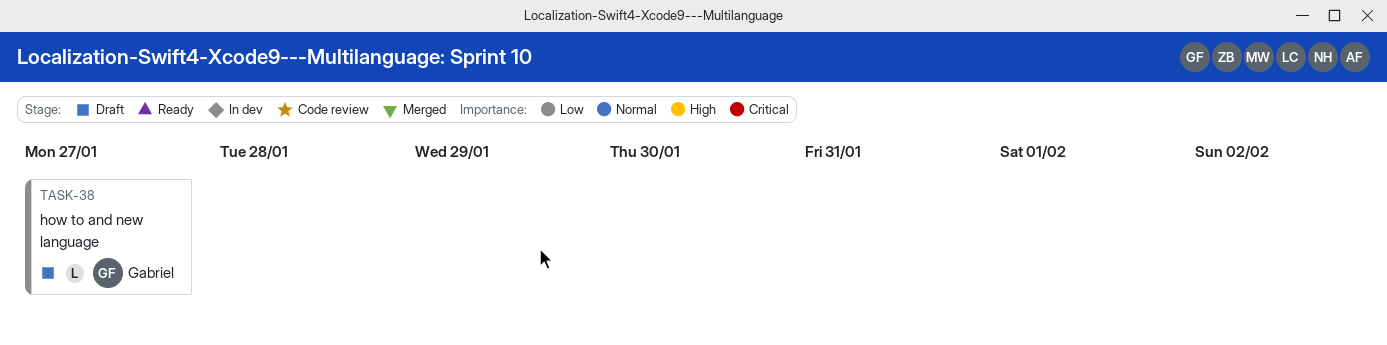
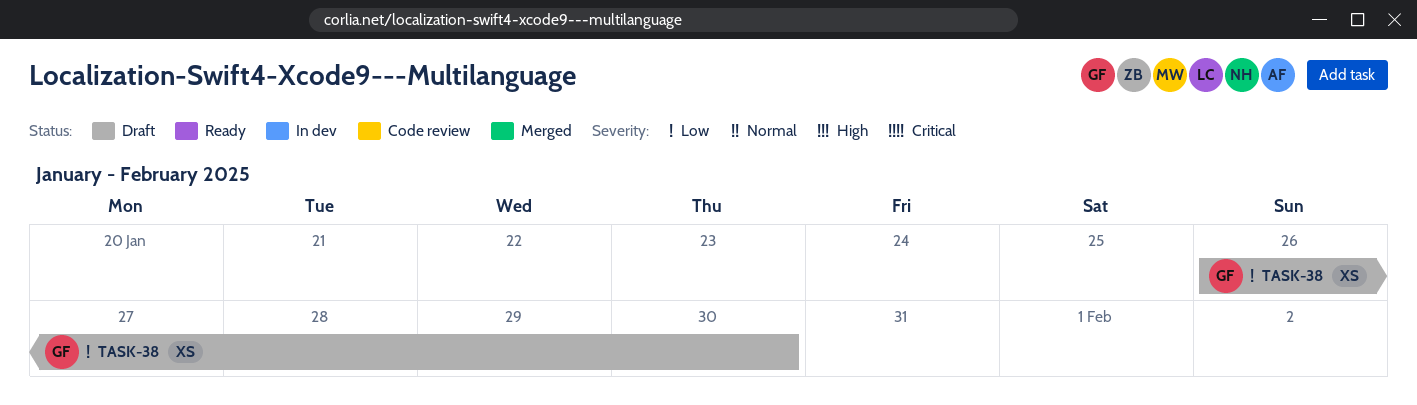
TASK-38, estimate: L -> XS
TASK-38, due: Jan 27 -> Jan 30

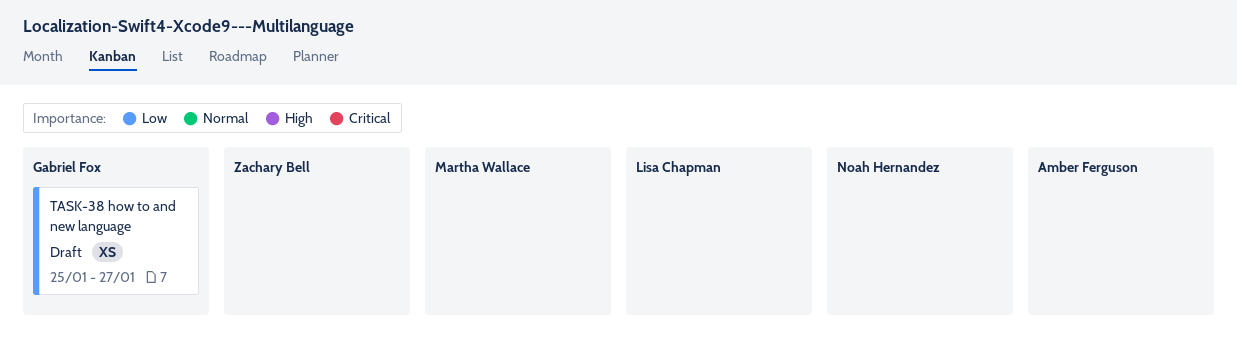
TASK-38, start: Jan 26 -> Jan 25
TASK-38, due: Jan 30 -> Jan 27

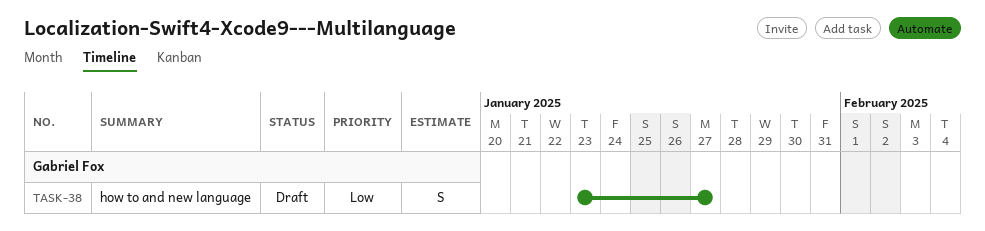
TASK-38, estimate: XS -> S
TASK-38, start: Jan 25 -> Jan 23

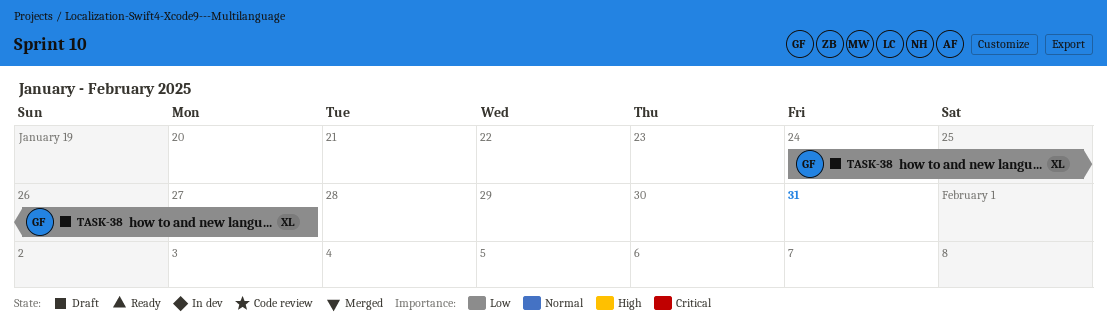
TASK-38, estimate: S -> XL
TASK-38, start: Jan 23 -> Jan 24

